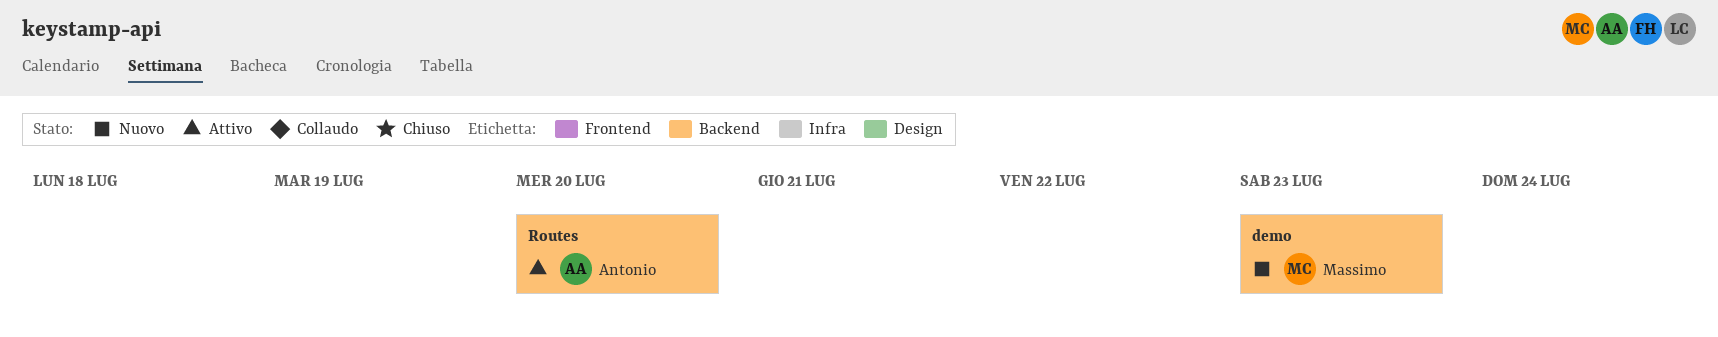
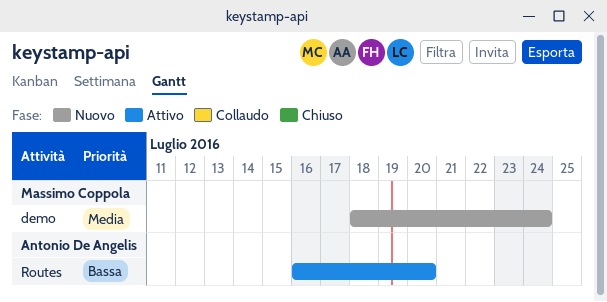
demo, due: Jul 23 -> Jul 24

